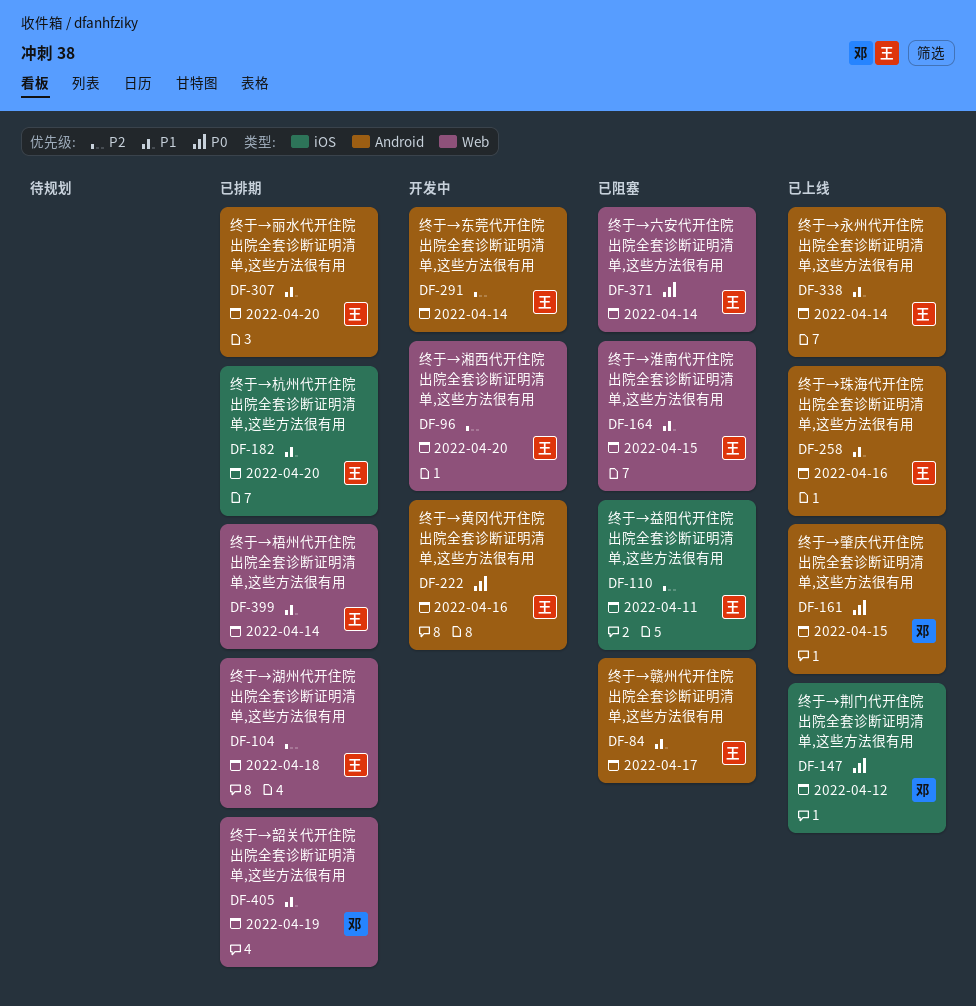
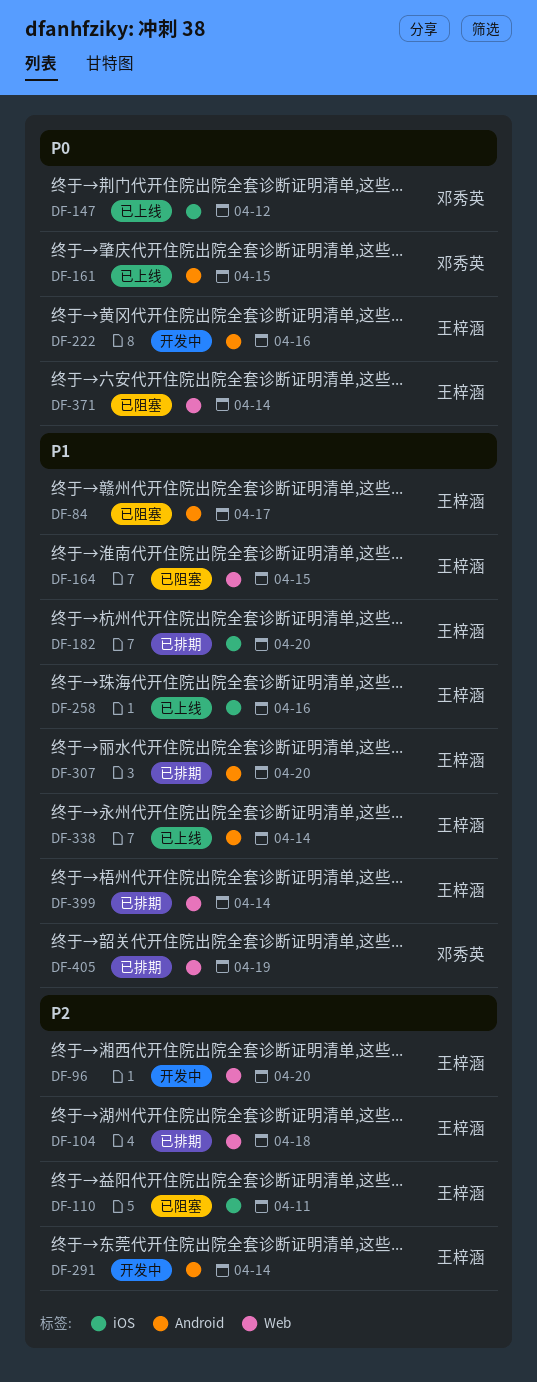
DF-258, label: Android -> iOS

